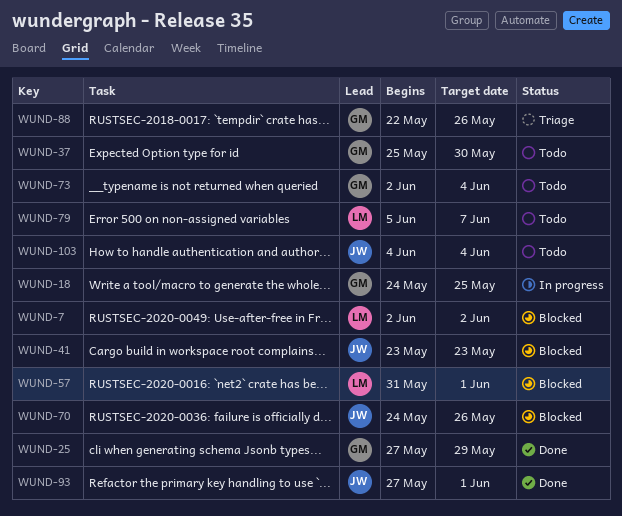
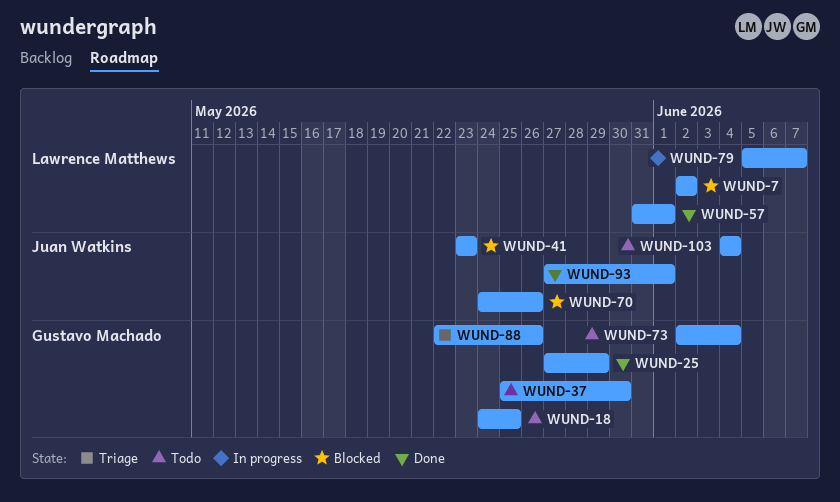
WUND-18, status: In progress -> Todo
WUND-57, status: Blocked -> Done
WUND-79, status: Todo -> In progress

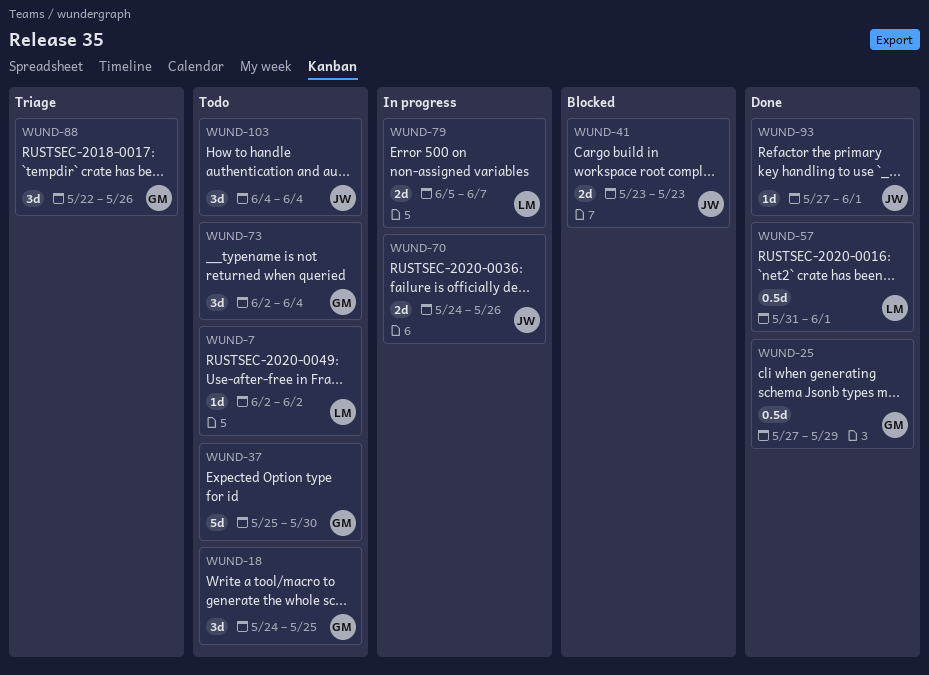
WUND-7, status: Blocked -> Todo
WUND-70, status: Blocked -> In progress

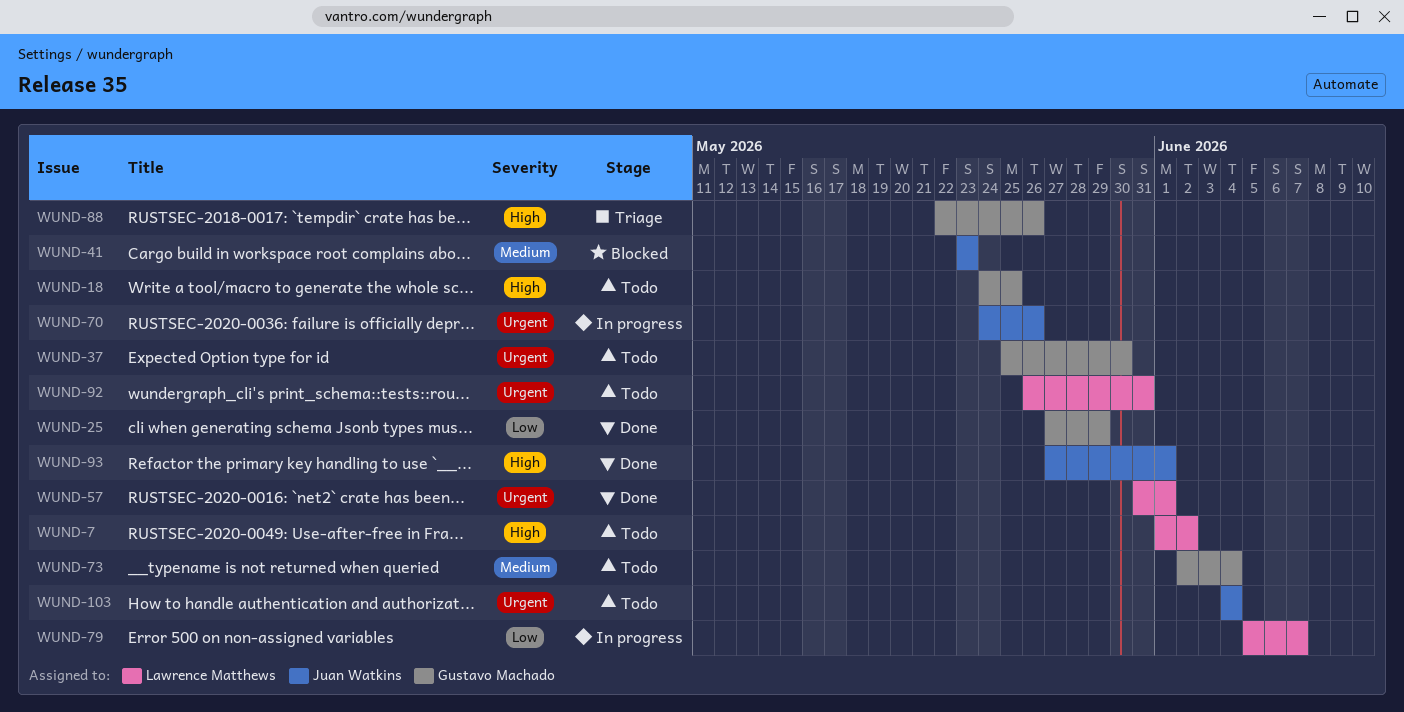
WUND-7, start: Jun 2 -> Jun 1
WUND-92: none -> present

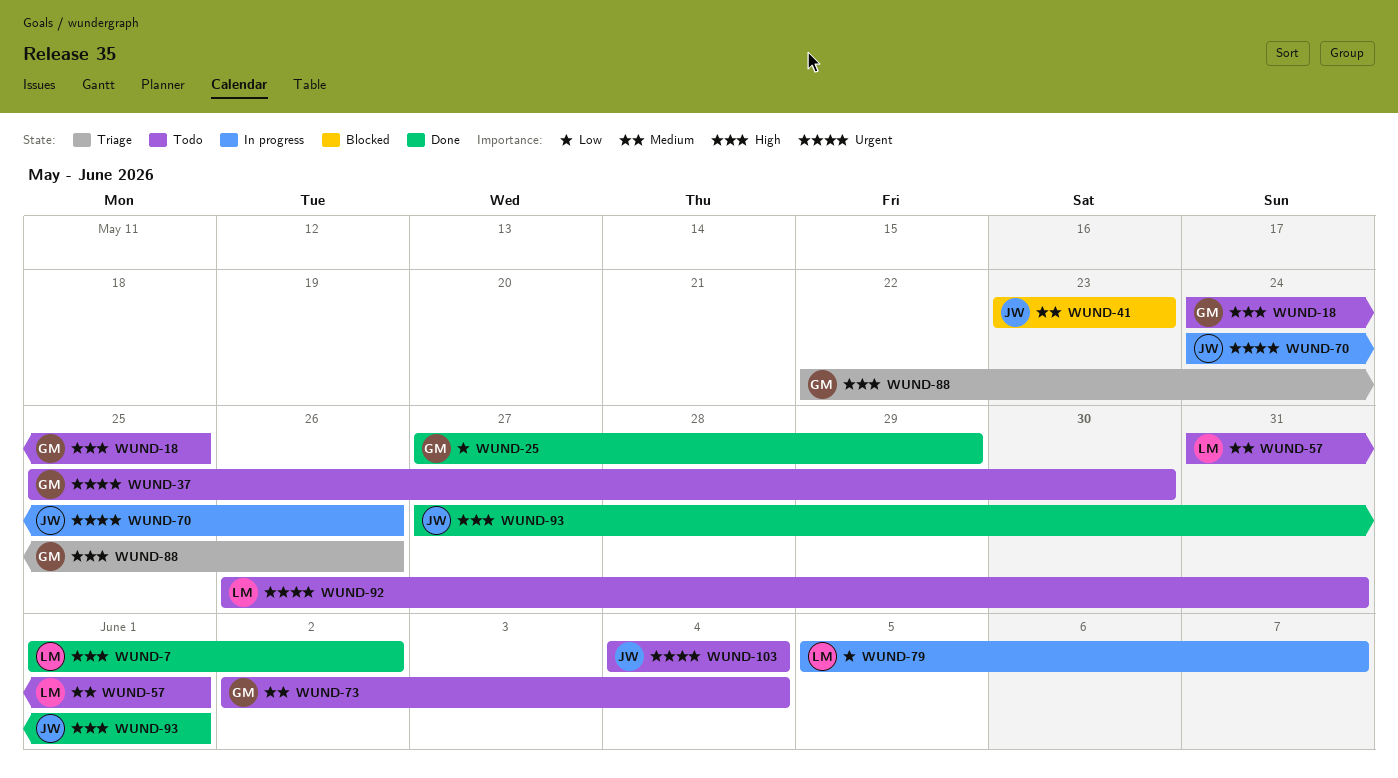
WUND-7, status: Todo -> Done
WUND-57, status: Done -> Todo
WUND-57, priority: Urgent -> Medium

